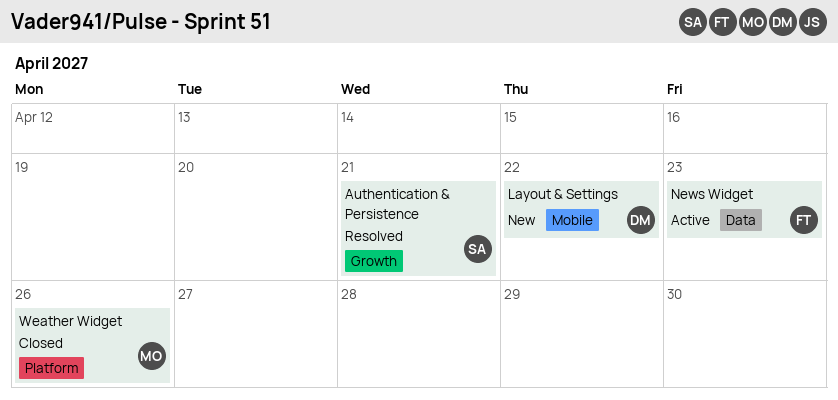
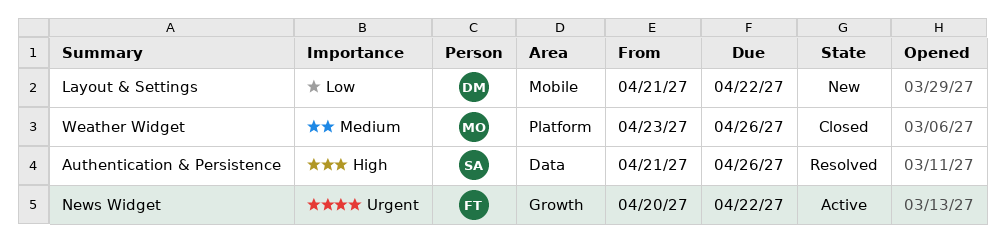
Authentication & Persistence, label: Growth -> Data
Authentication & Persistence, due: Apr 21 -> Apr 26
News Widget, label: Data -> Growth
News Widget, due: Apr 23 -> Apr 22

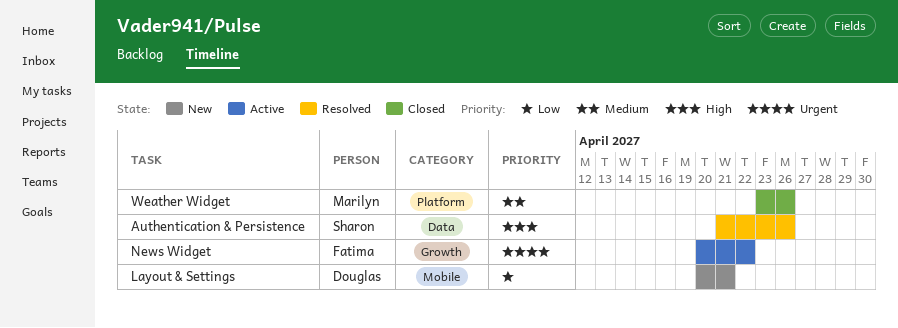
Layout & Settings, start: Apr 21 -> Apr 20
Layout & Settings, due: Apr 22 -> Apr 21

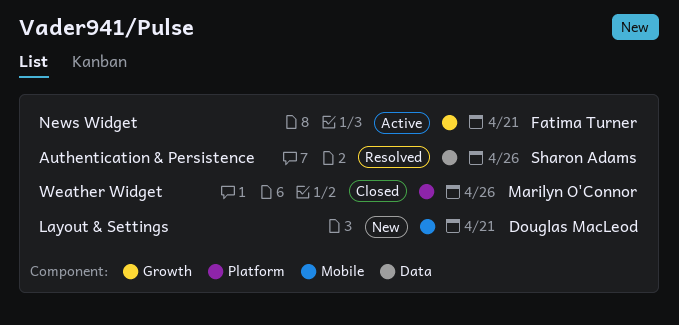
News Widget, due: Apr 22 -> Apr 21

